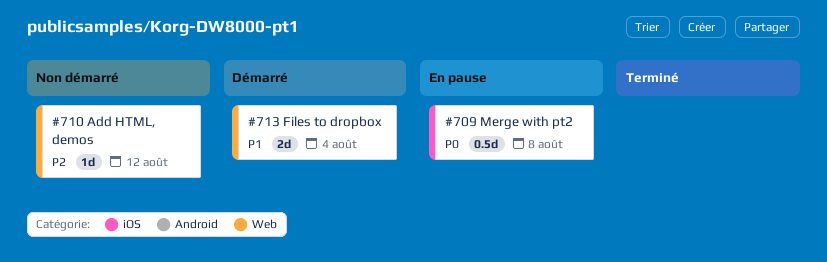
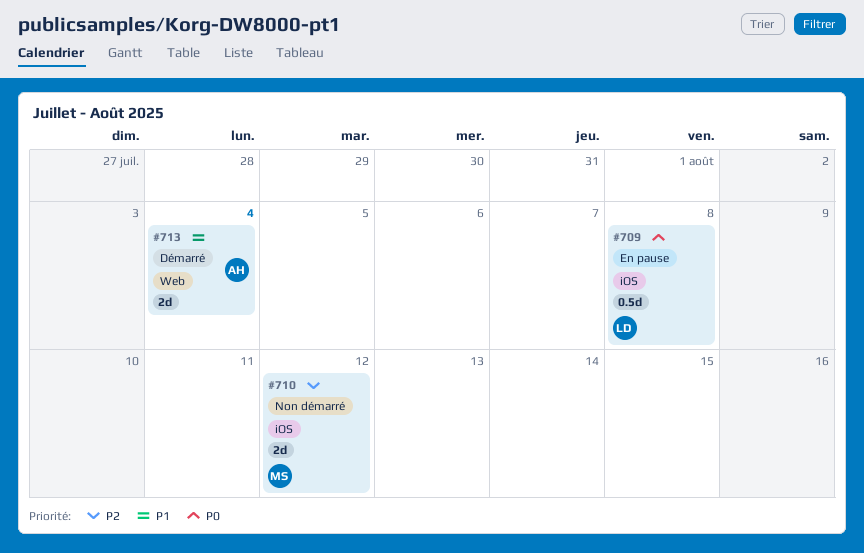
#710, label: Web -> iOS
#710, estimate: 1d -> 2d

